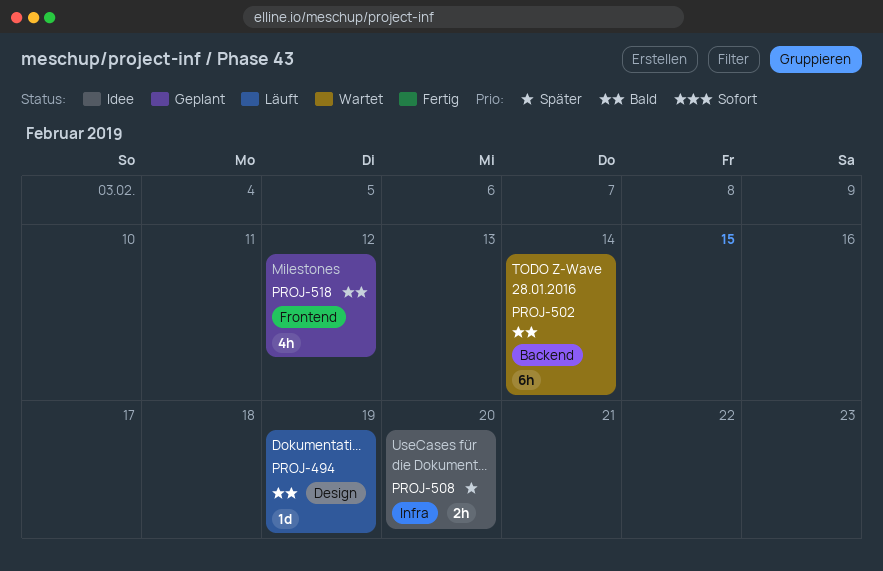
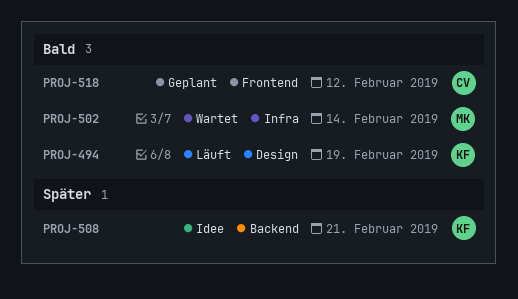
PROJ-502, label: Backend -> Infra
PROJ-508, label: Infra -> Backend
PROJ-508, due: Feb 20 -> Feb 21

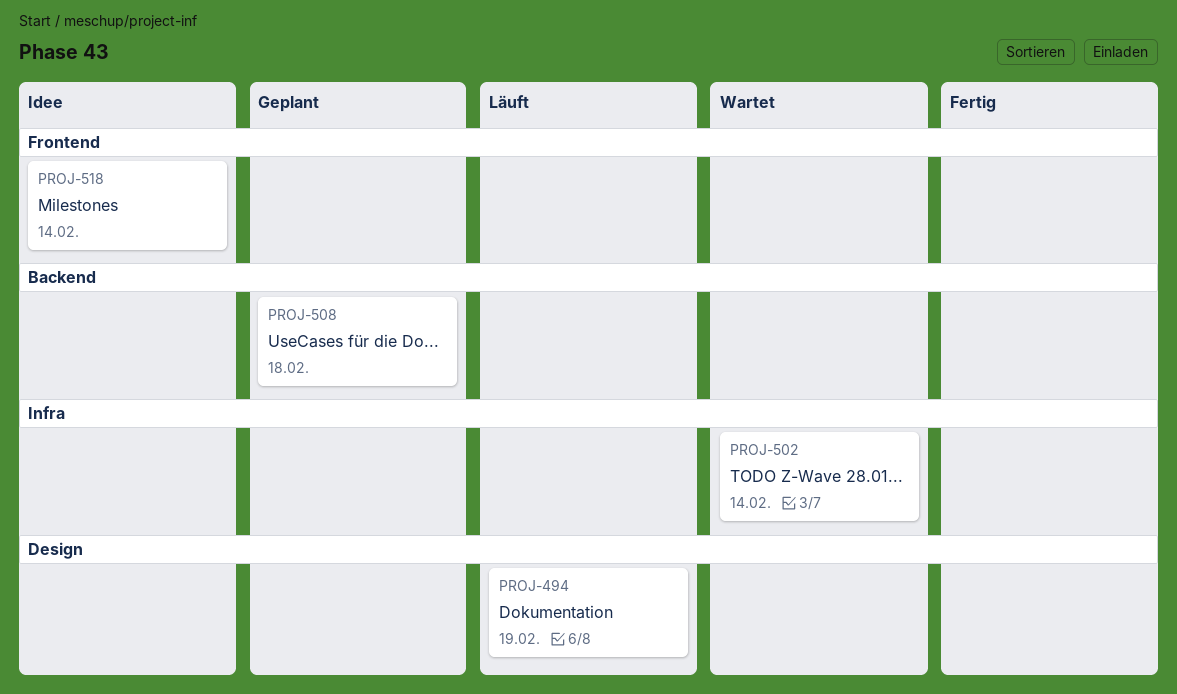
PROJ-508, status: Idee -> Geplant
PROJ-508, due: Feb 21 -> Feb 18
PROJ-518, status: Geplant -> Idee
PROJ-518, due: Feb 12 -> Feb 14

